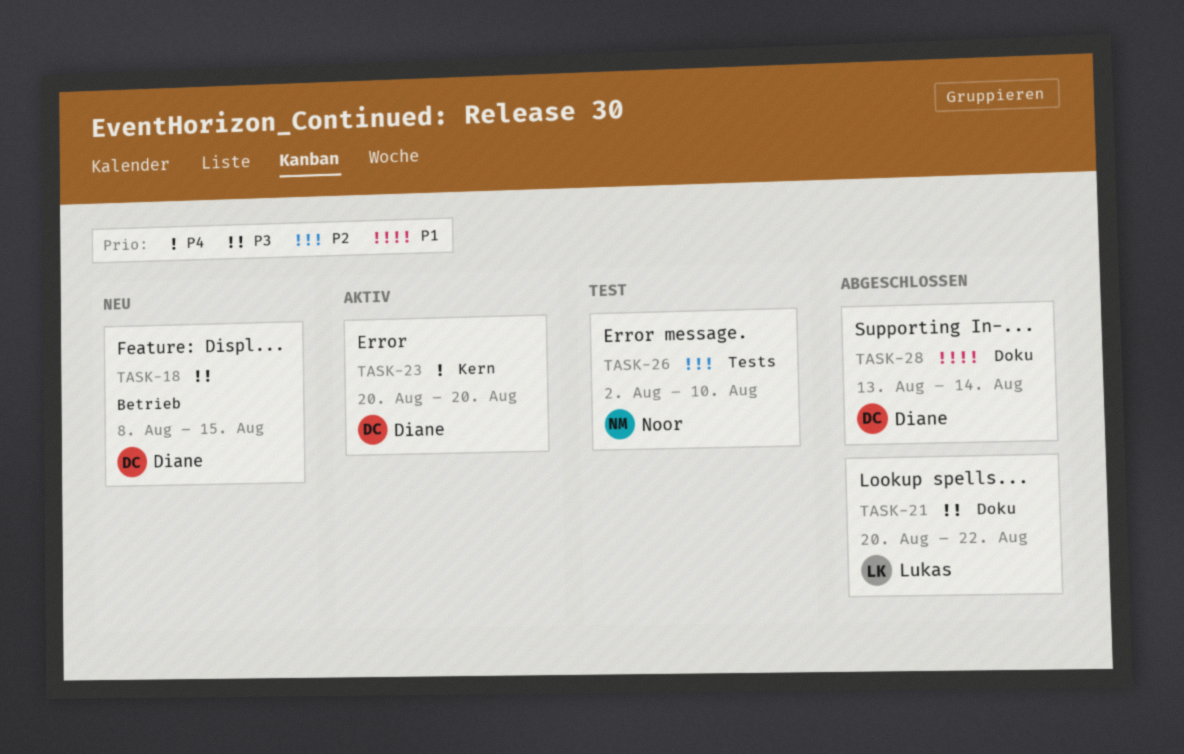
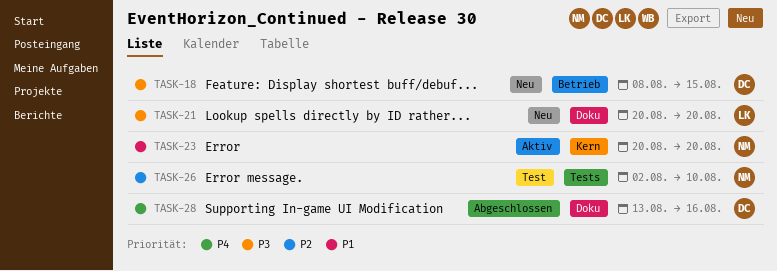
TASK-21, status: Abgeschlossen -> Neu
TASK-21, due: Aug 22 -> Aug 20
TASK-23, owner: Diane -> Noor
TASK-23, priority: P4 -> P1
TASK-28, priority: P1 -> P4
TASK-28, due: Aug 14 -> Aug 16

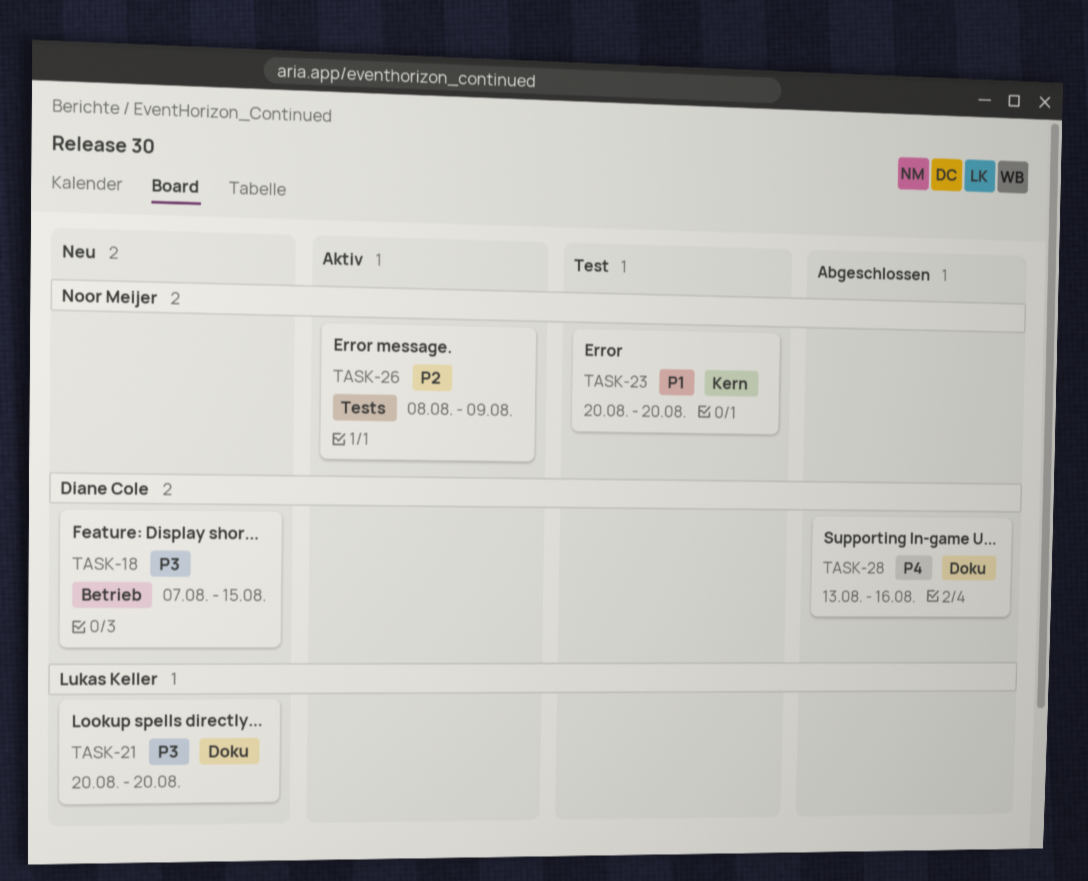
TASK-18, start: Aug 8 -> Aug 7
TASK-23, status: Aktiv -> Test
TASK-26, status: Test -> Aktiv
TASK-26, start: Aug 2 -> Aug 8
TASK-26, due: Aug 10 -> Aug 9

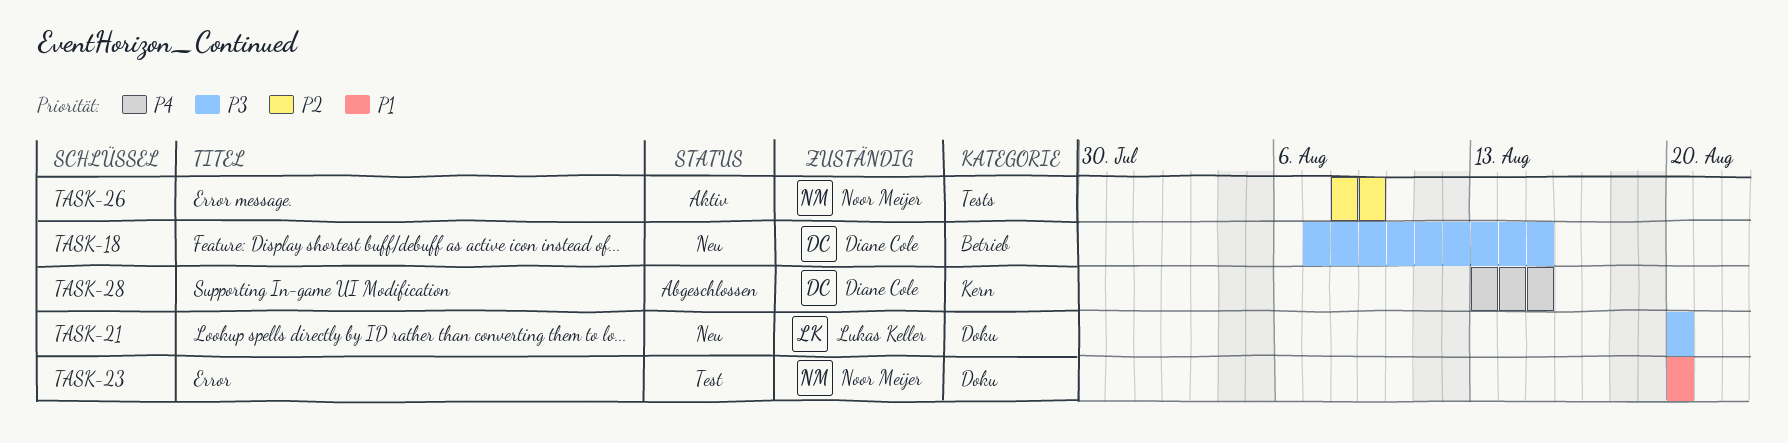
TASK-23, label: Kern -> Doku
TASK-28, label: Doku -> Kern
TASK-28, due: Aug 16 -> Aug 15

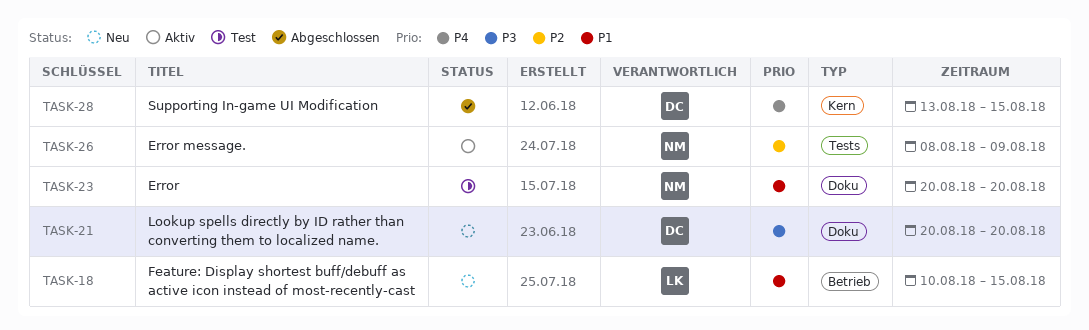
TASK-18, owner: Diane Cole -> Lukas Keller
TASK-18, priority: P3 -> P1
TASK-18, start: Aug 7 -> Aug 10
TASK-21, owner: Lukas Keller -> Diane Cole

